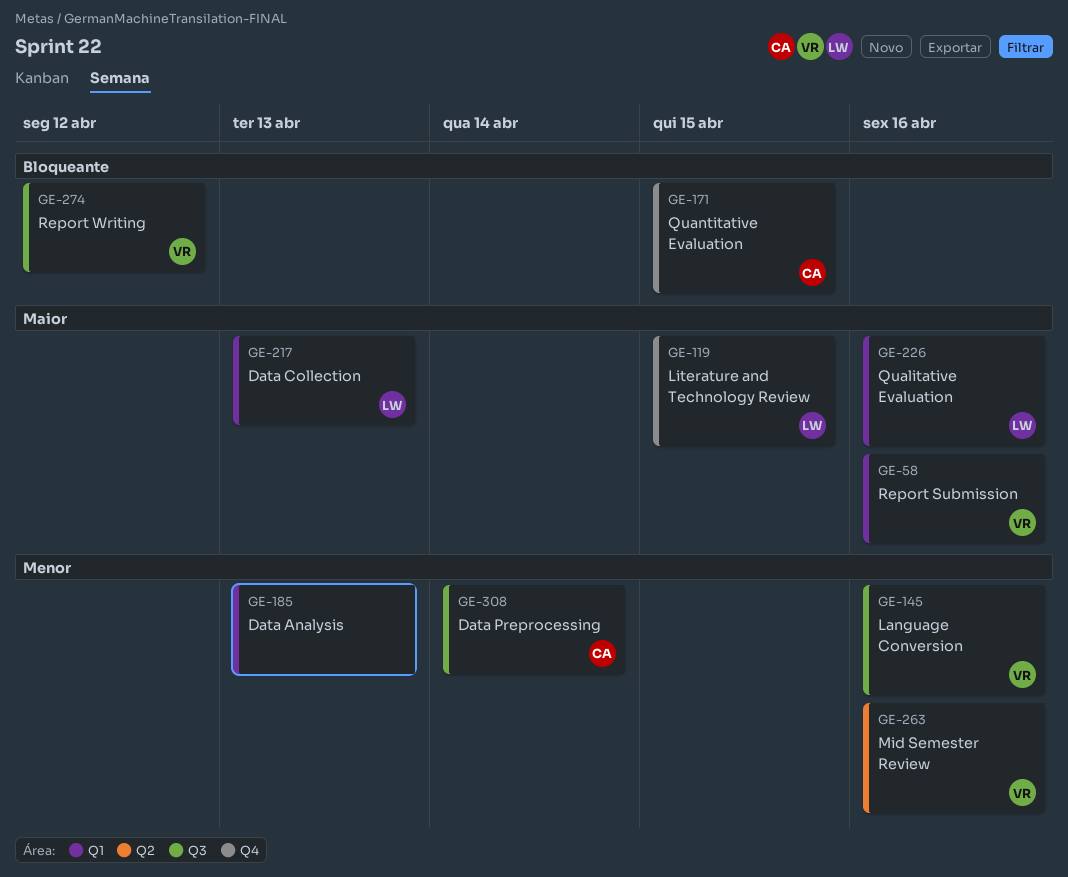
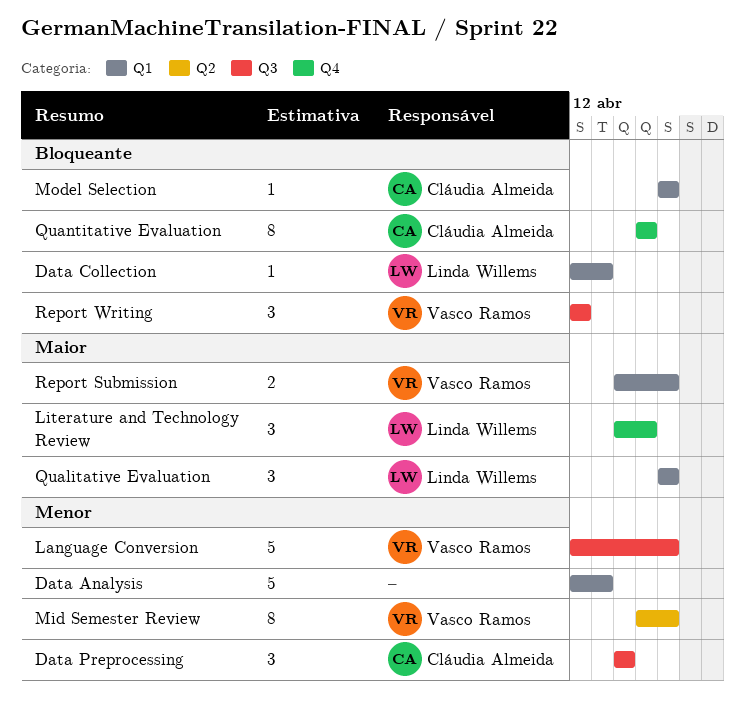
Data Collection, priority: Maior -> Bloqueante
Model Selection: none -> present

